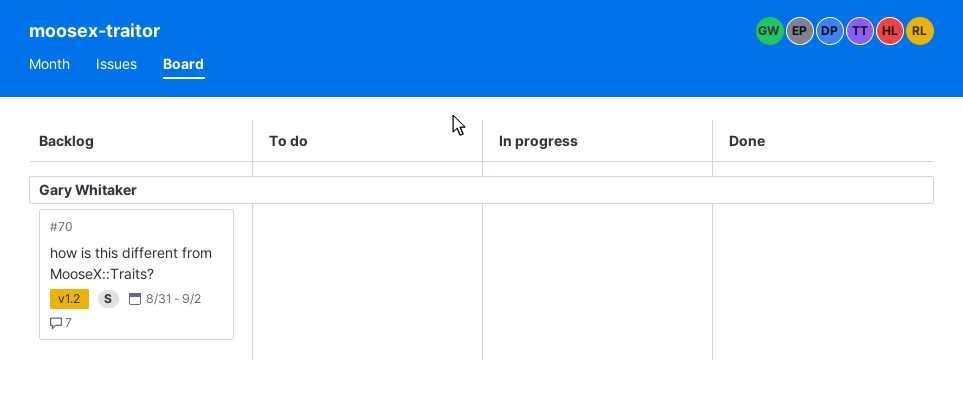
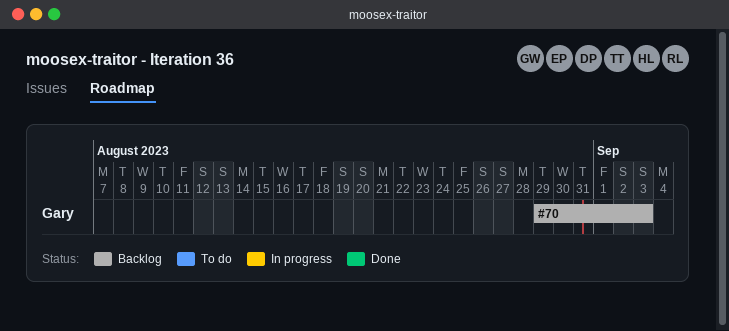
#70, start: Aug 31 -> Aug 29
#70, due: Sep 2 -> Sep 3

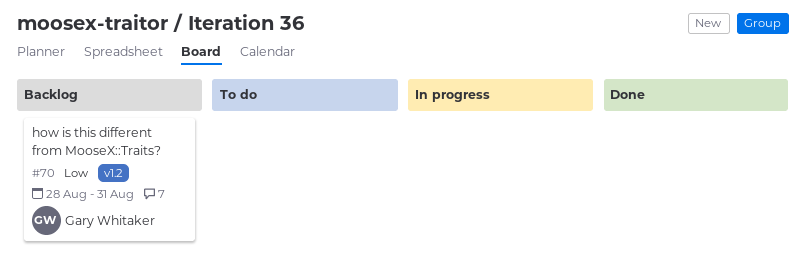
#70, start: Aug 29 -> Aug 28
#70, due: Sep 3 -> Aug 31

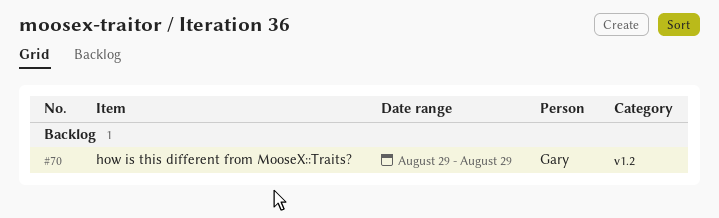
#70, start: Aug 28 -> Aug 29
#70, due: Aug 31 -> Aug 29

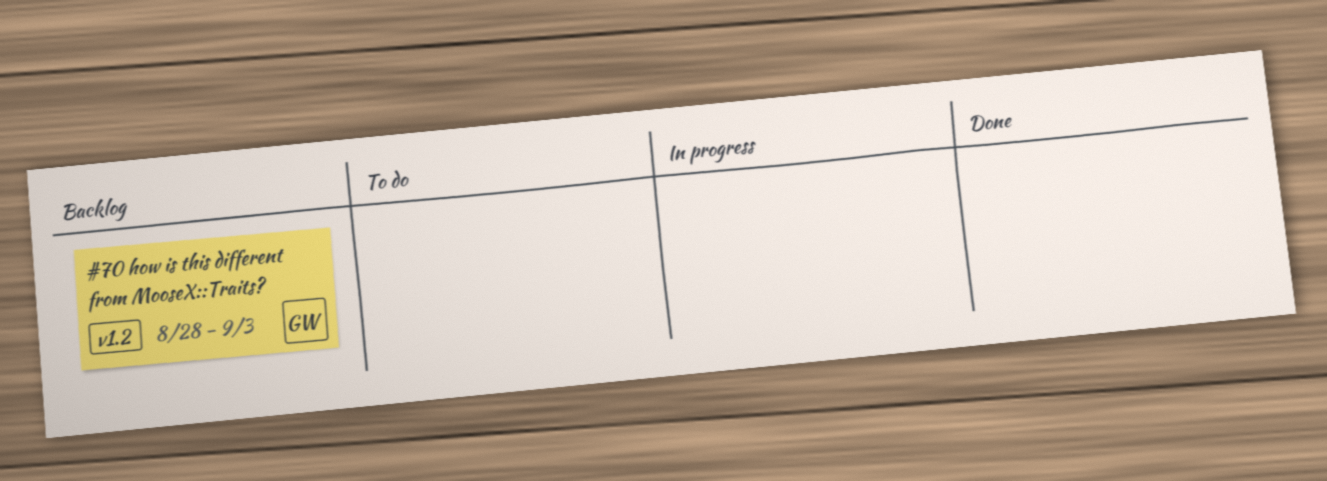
#70, start: Aug 29 -> Aug 28
#70, due: Aug 29 -> Sep 3

